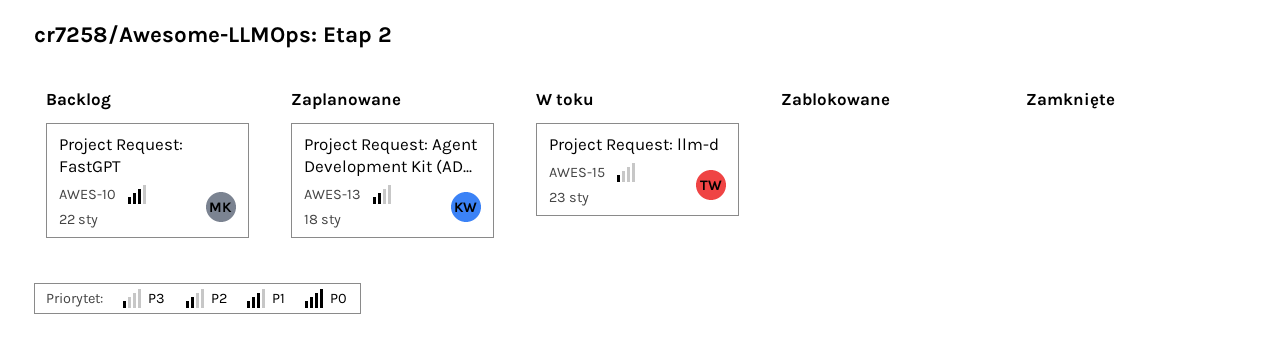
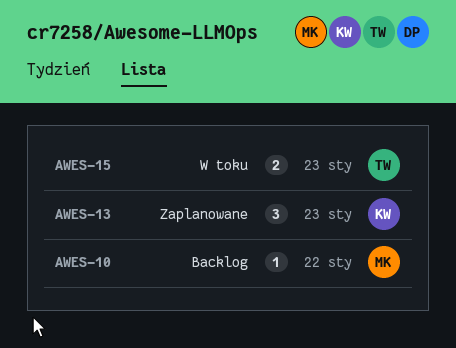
AWES-13, due: Jan 18 -> Jan 23

